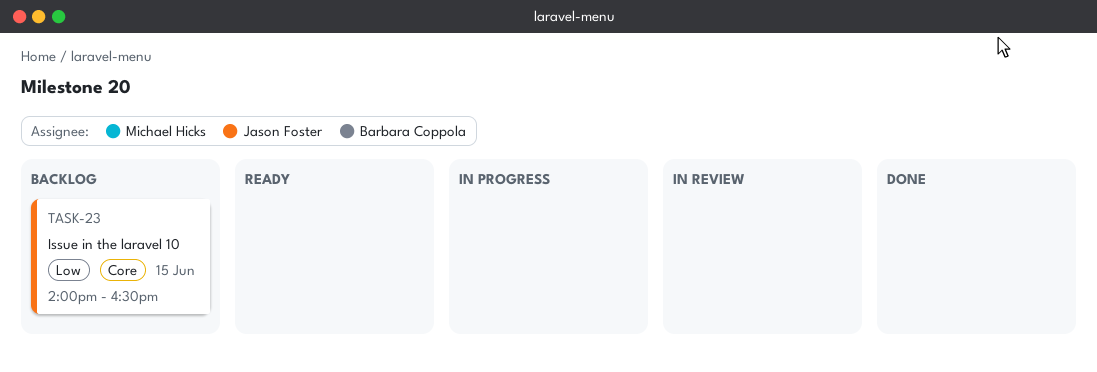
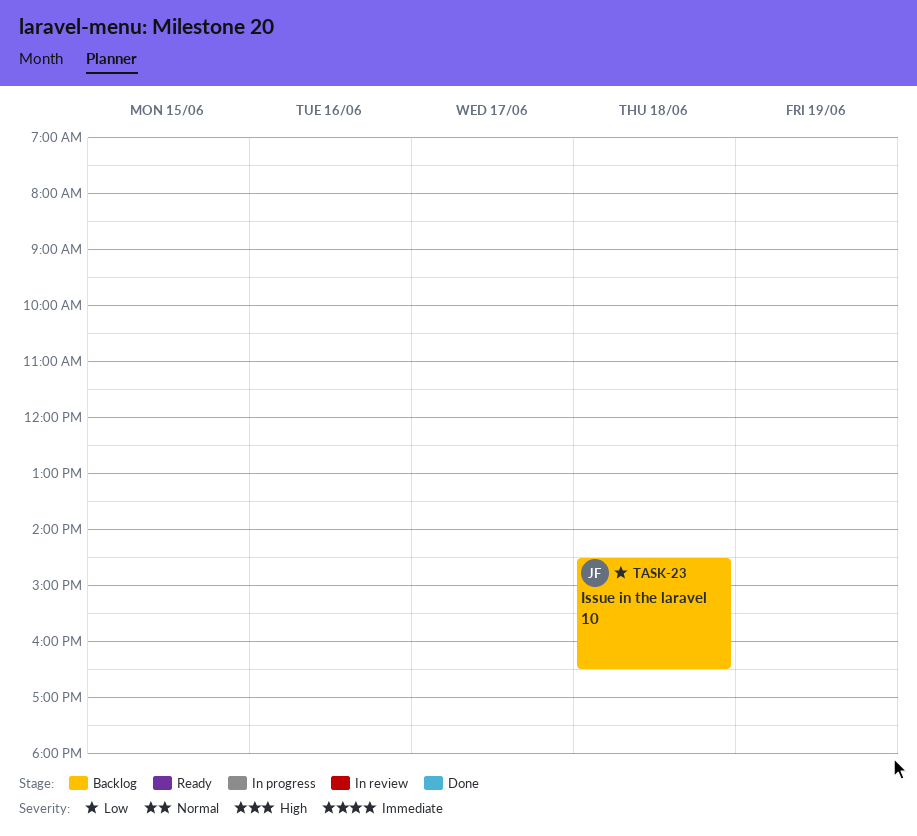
TASK-23, day: Jun 15 -> Jun 18
TASK-23, begins: 14:00 -> 14:30

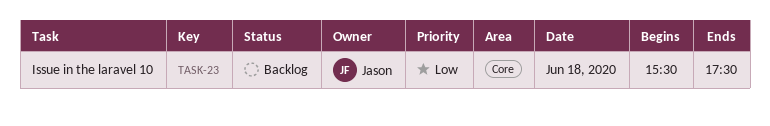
TASK-23, begins: 14:30 -> 15:30
TASK-23, ends: 16:30 -> 17:30

